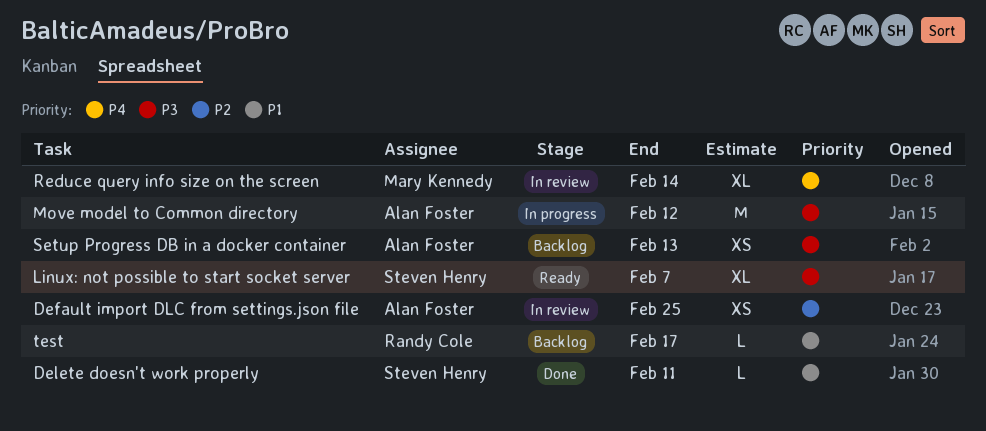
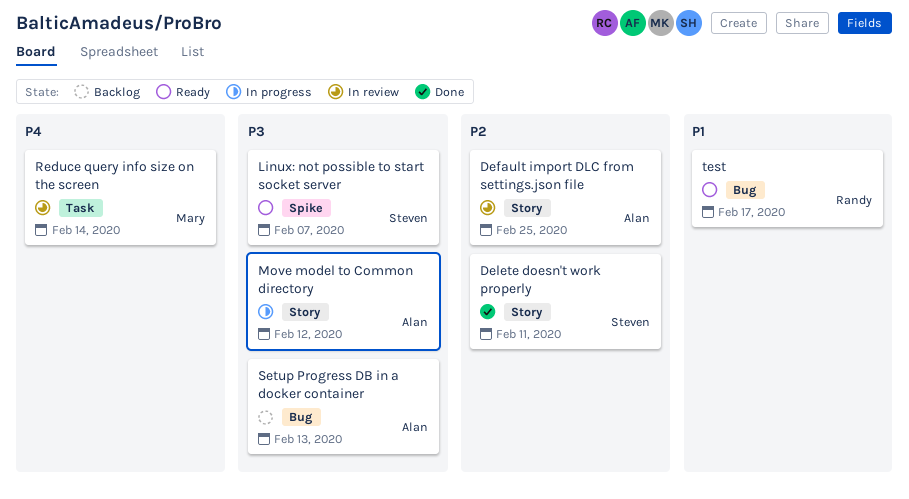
Delete doesn't work properly, priority: P1 -> P2
test, status: Backlog -> Ready

